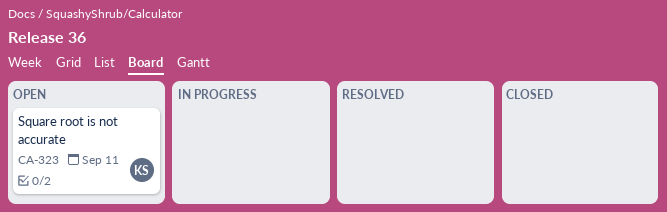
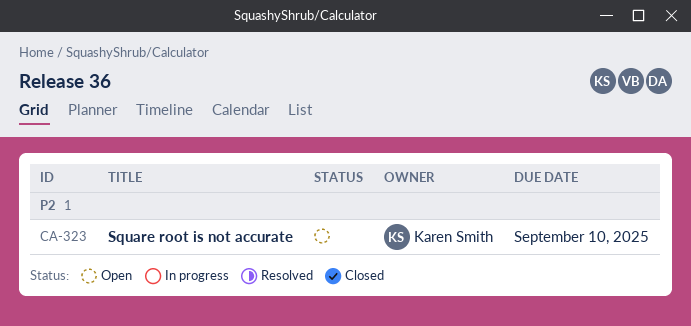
CA-323, due: Sep 11 -> Sep 10

